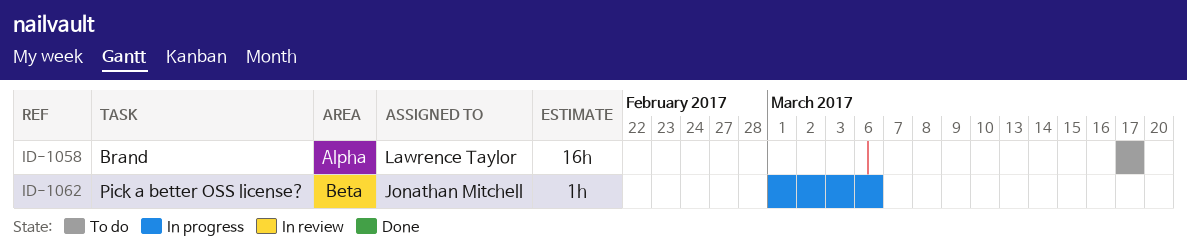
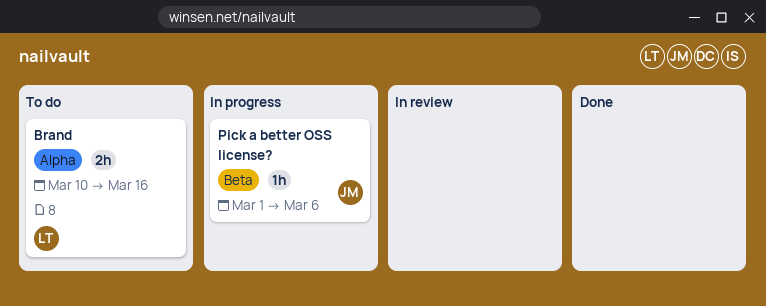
Brand, estimate: 16h -> 2h
Brand, start: Mar 17 -> Mar 10
Brand, due: Mar 17 -> Mar 16

